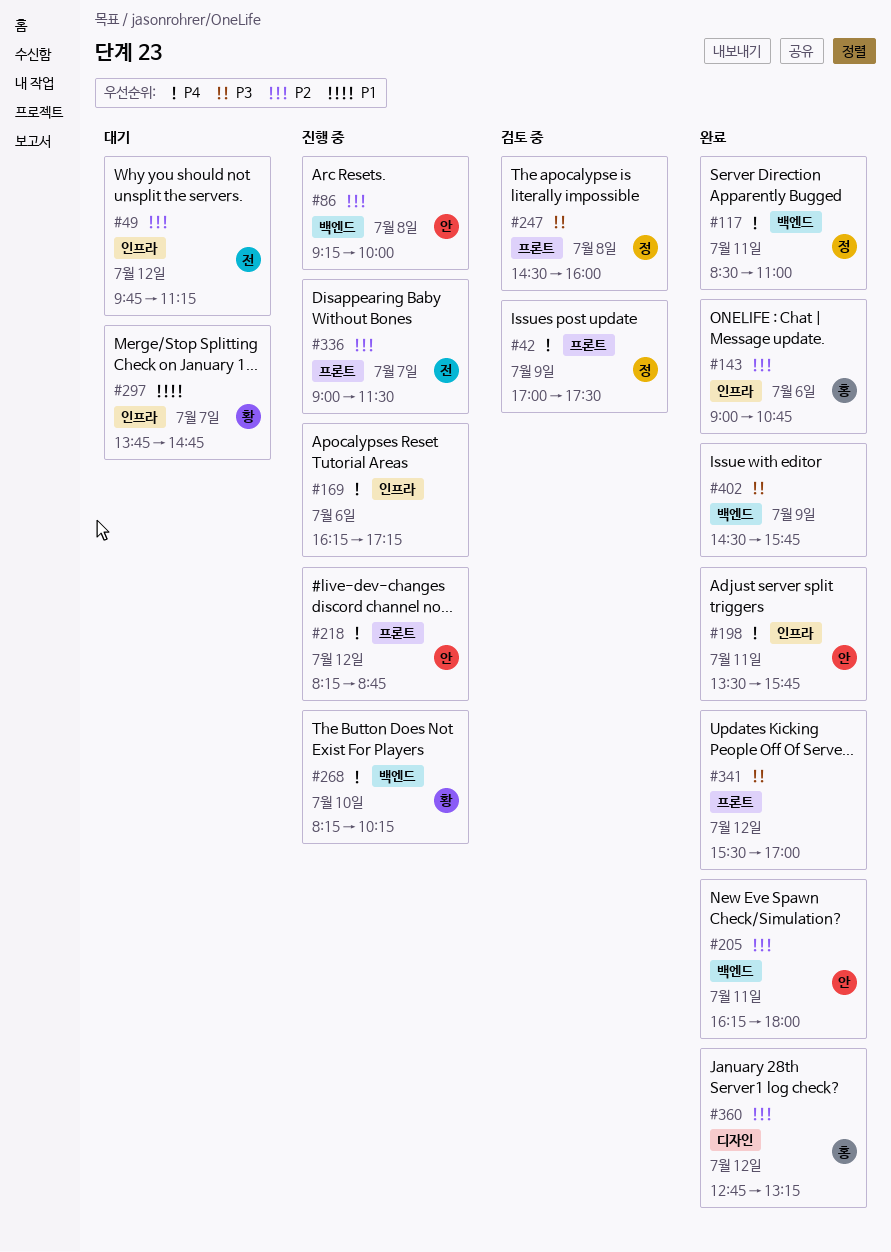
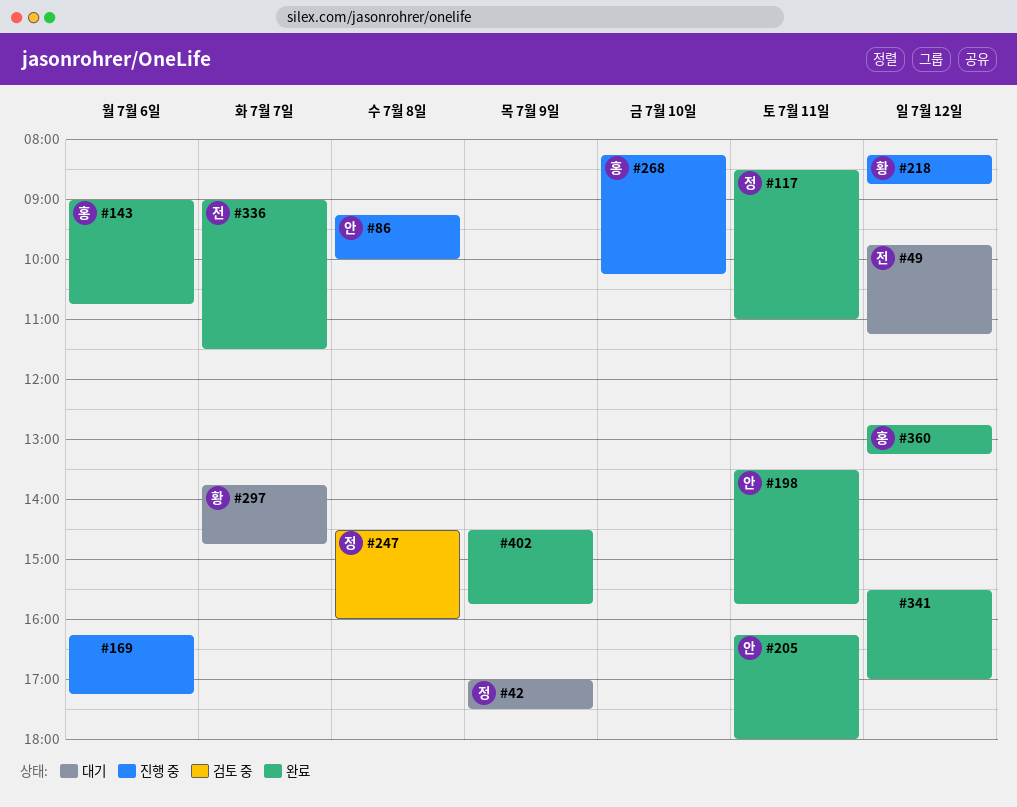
#42, status: 검토 중 -> 대기
#218, owner: 안 -> 황
#268, owner: 황 -> 홍
#336, status: 진행 중 -> 완료

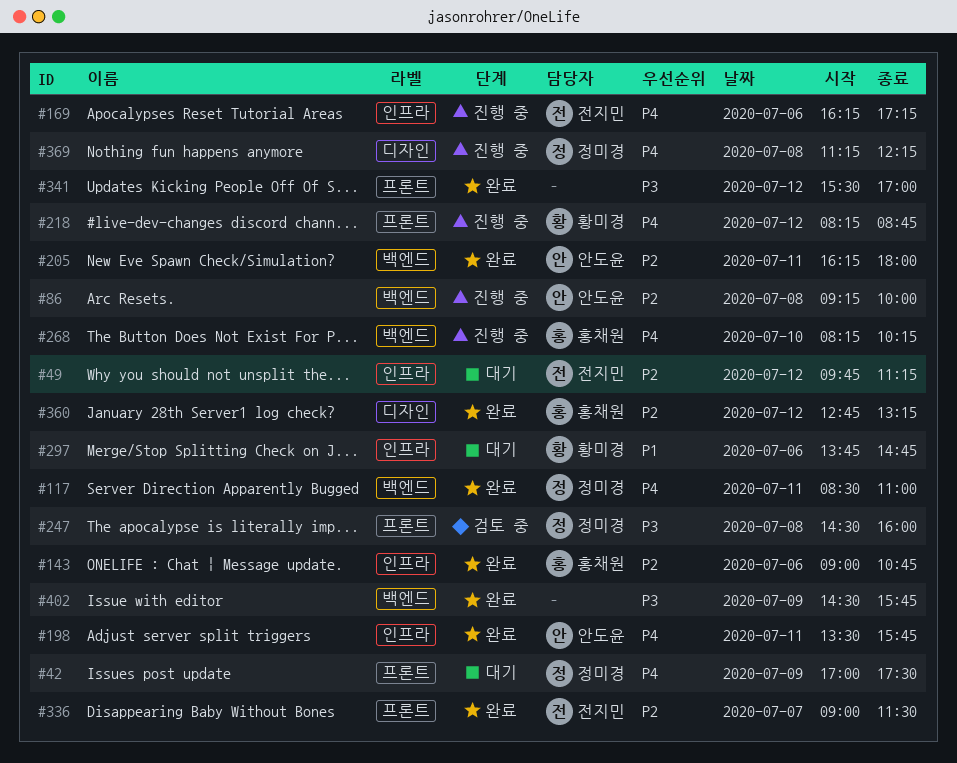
#169, owner: none -> 전지민
#297, day: Jul 7 -> Jul 6
#369: none -> present

